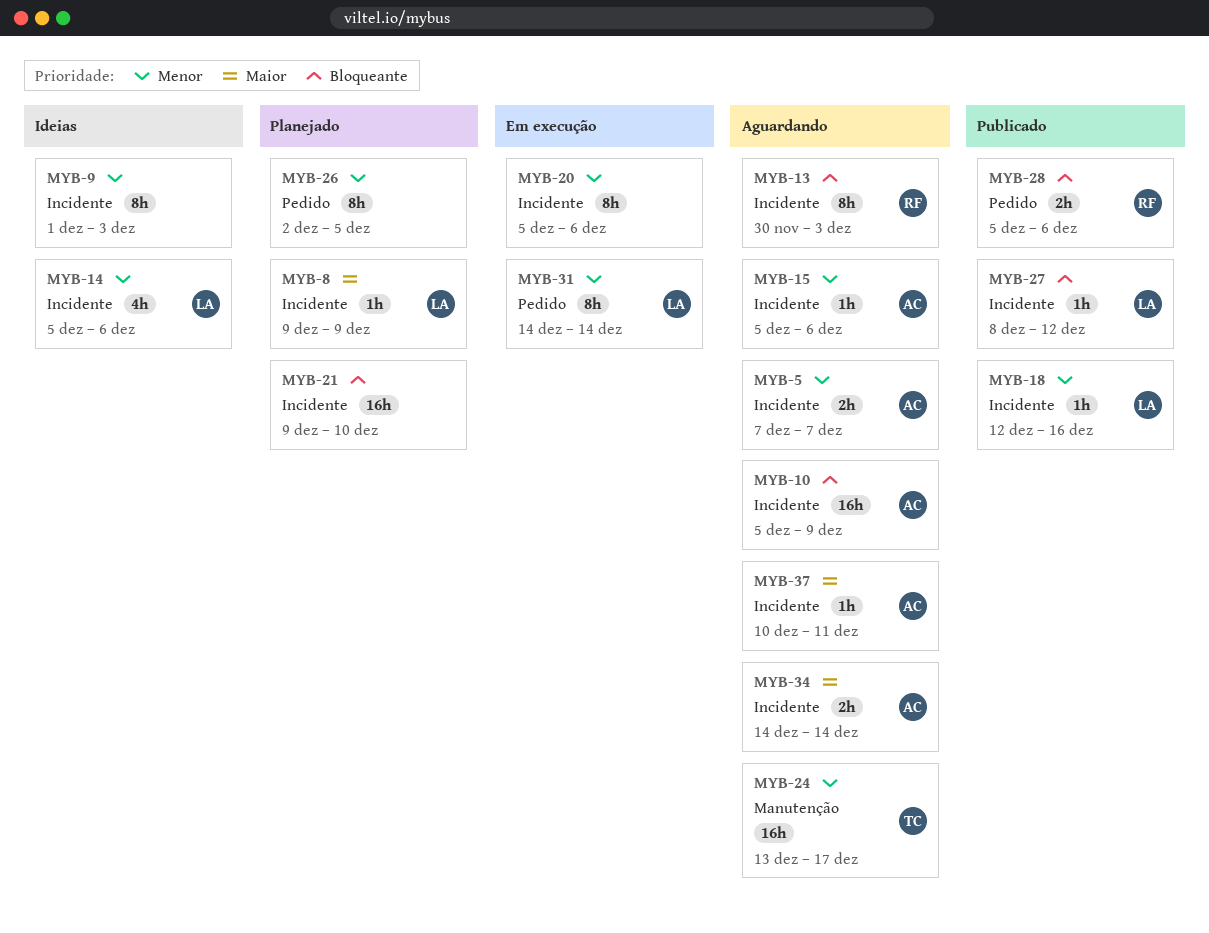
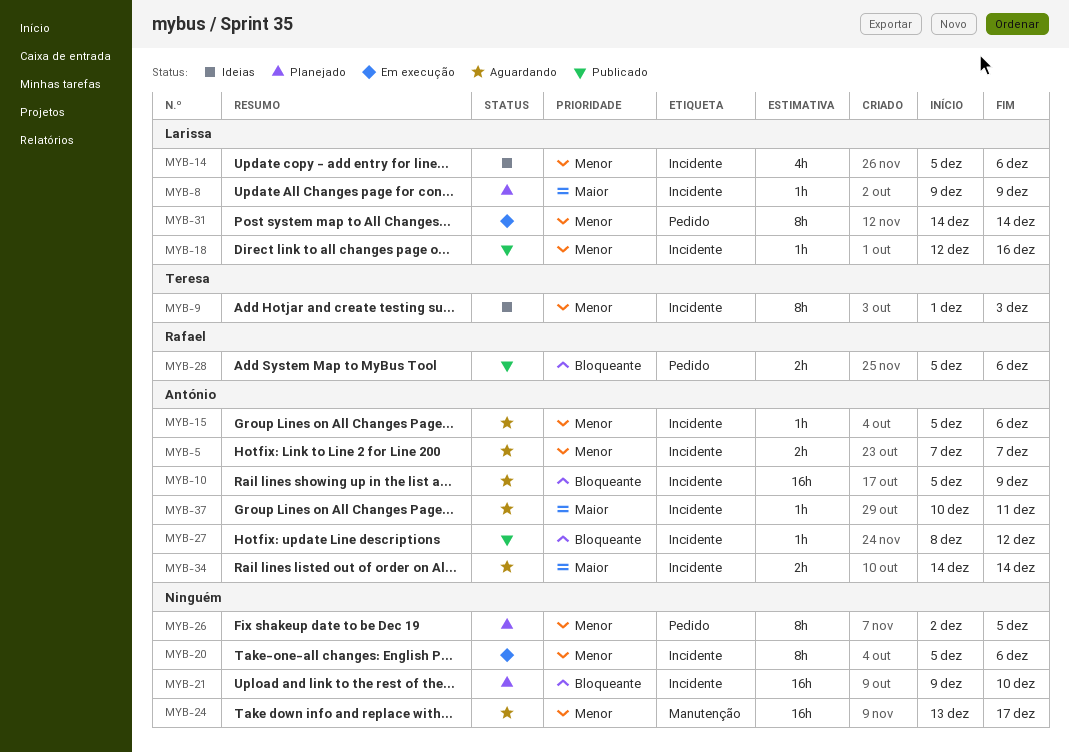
MYB-9, owner: none -> Teresa
MYB-13: present -> none
MYB-24, owner: Teresa -> none
MYB-27, owner: Larissa -> António

